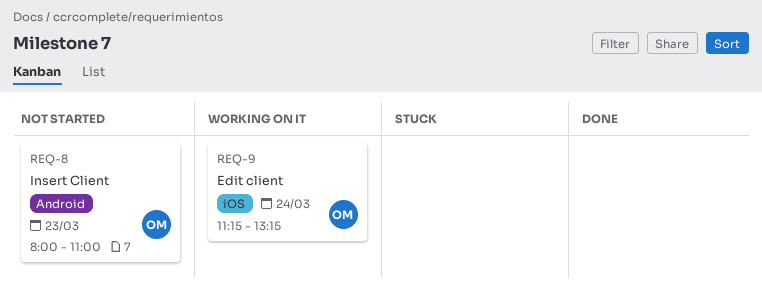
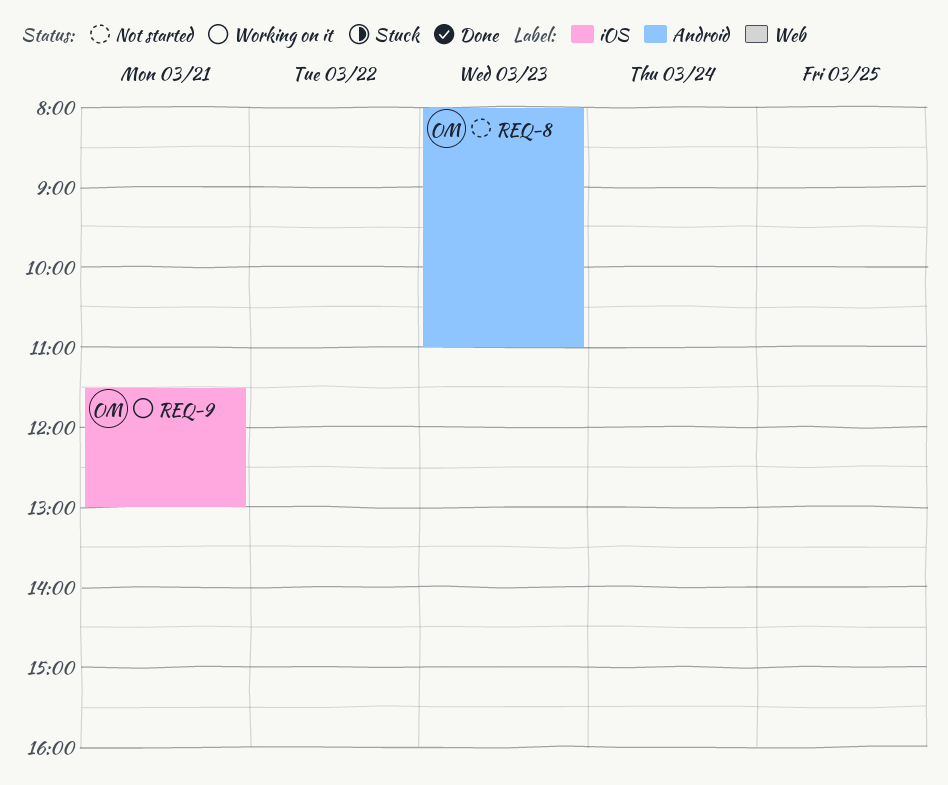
REQ-9, day: Mar 24 -> Mar 21
REQ-9, begins: 11:15 -> 11:30
REQ-9, ends: 13:15 -> 13:00

